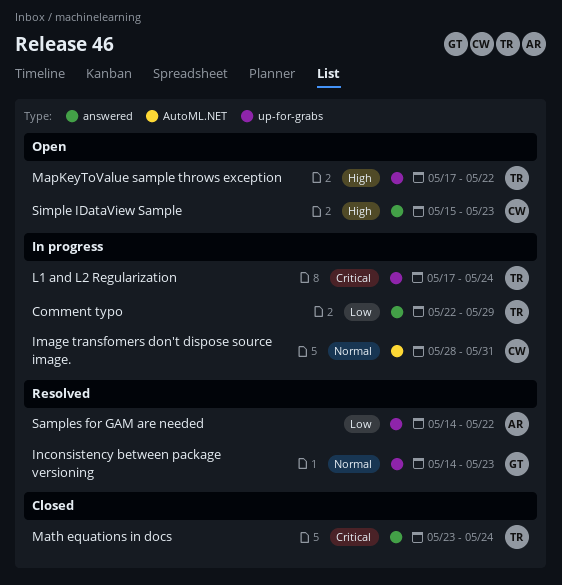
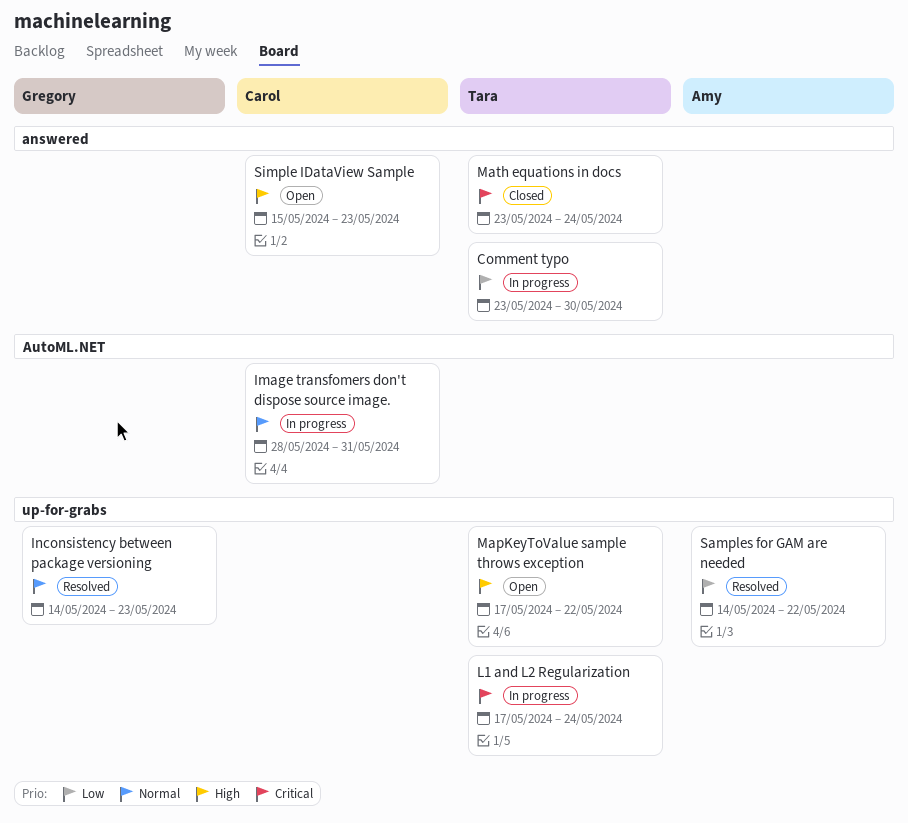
Comment typo, start: May 22 -> May 23
Comment typo, due: May 29 -> May 30

